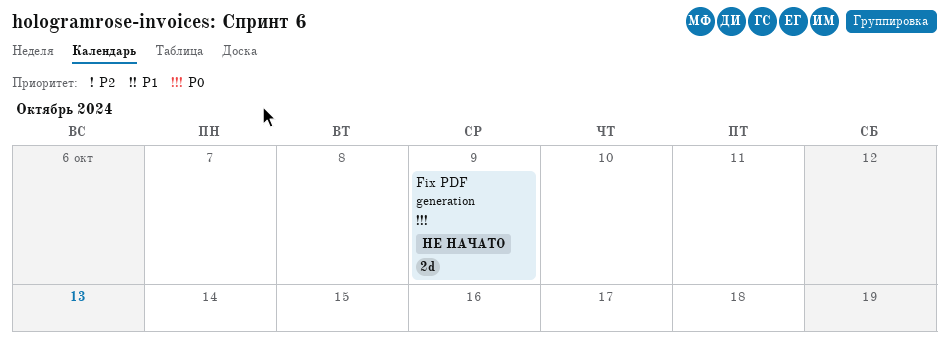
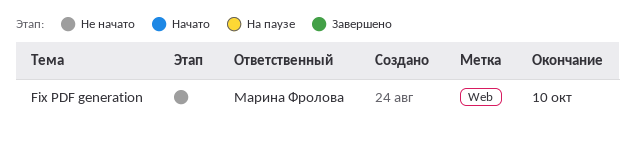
Fix PDF generation, due: Oct 9 -> Oct 10

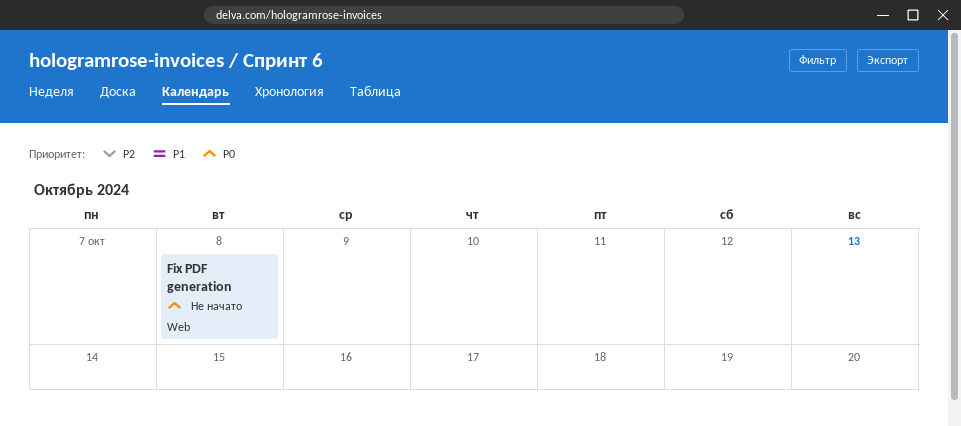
Fix PDF generation, due: Oct 10 -> Oct 8

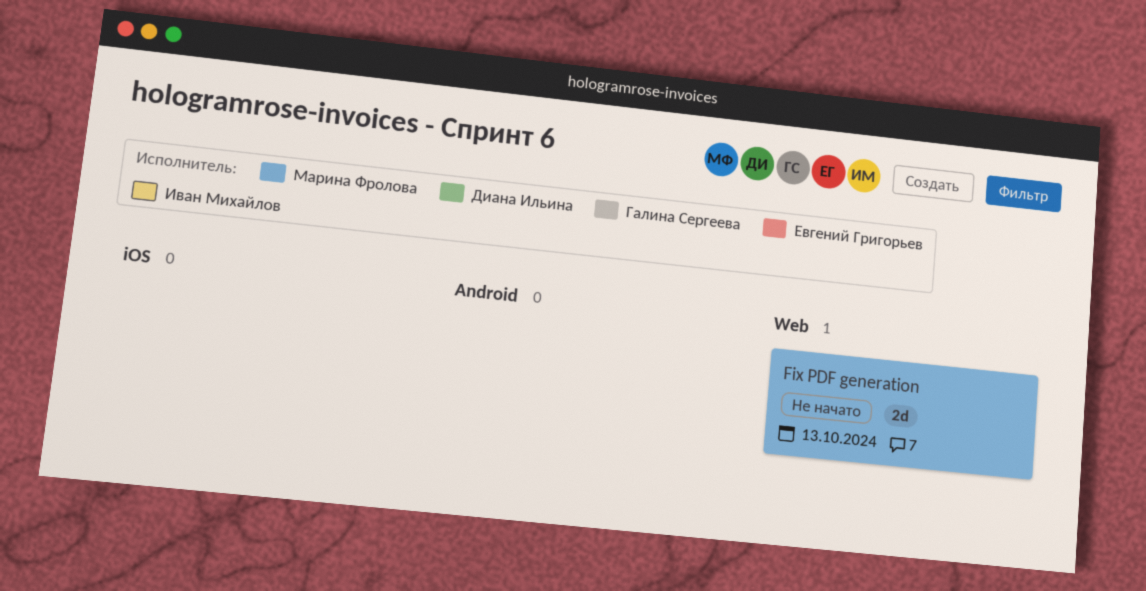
Fix PDF generation, due: Oct 8 -> Oct 13

